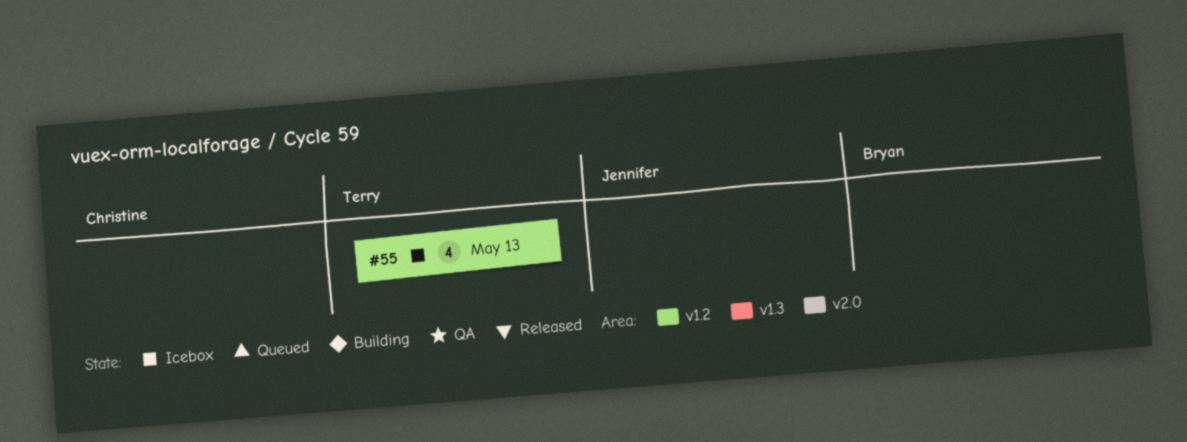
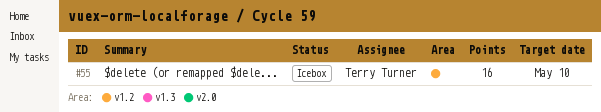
#55, estimate: 4 -> 16
#55, due: May 13 -> May 10

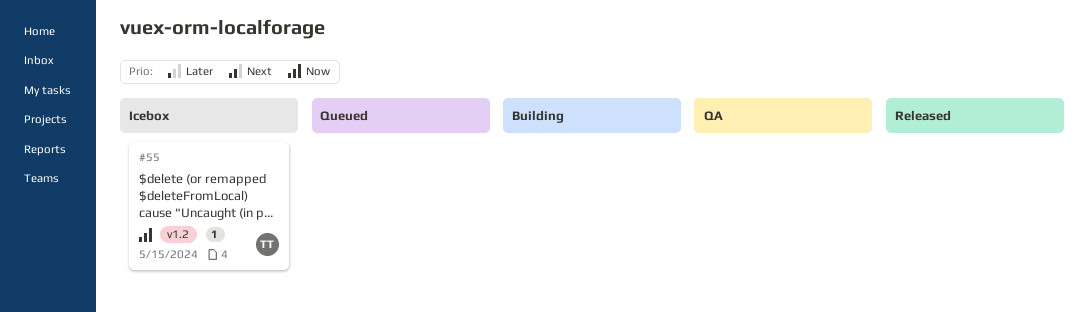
#55, estimate: 16 -> 1
#55, due: May 10 -> May 15

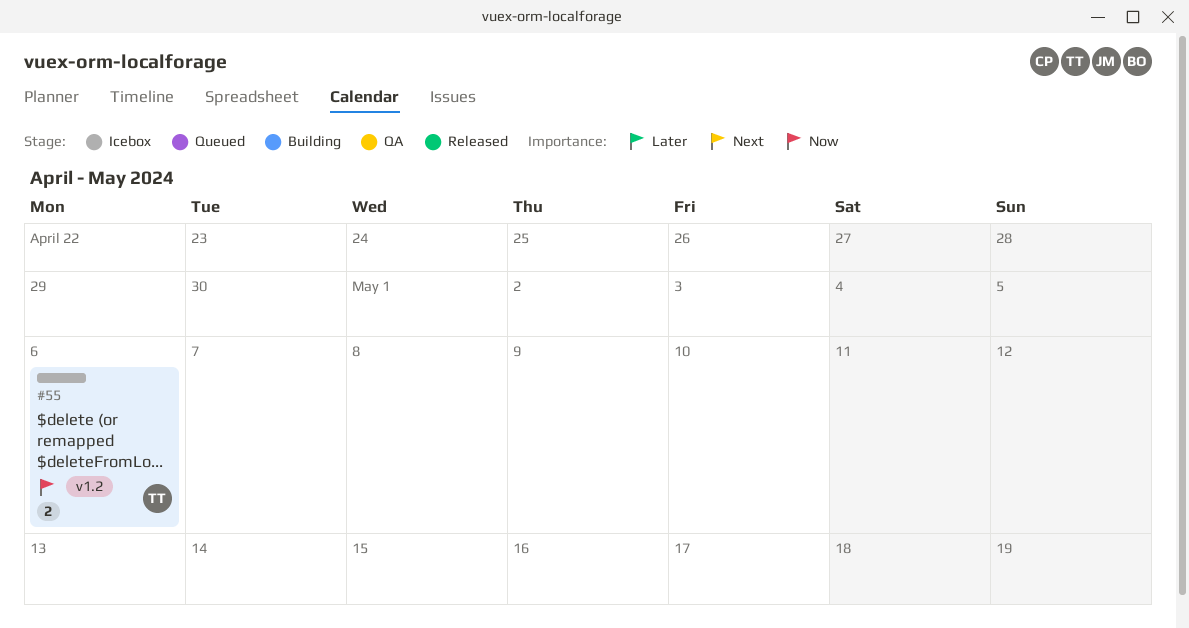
#55, estimate: 1 -> 2
#55, due: May 15 -> May 6

